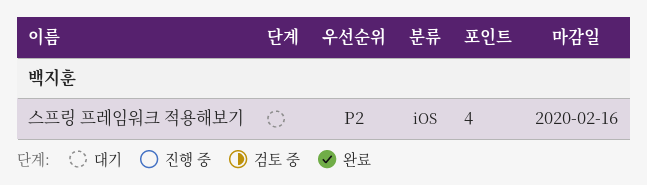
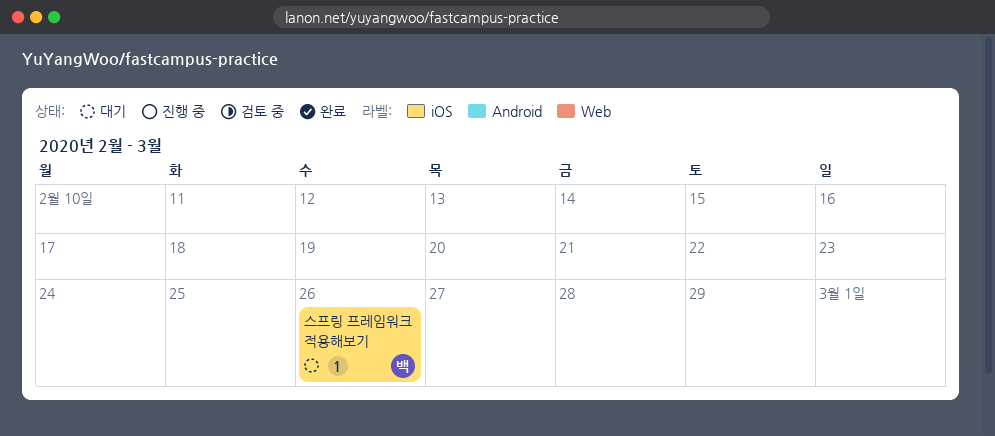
스프링 프레임워크 적용해보기, estimate: 4 -> 1
스프링 프레임워크 적용해보기, due: Feb 16 -> Feb 26

